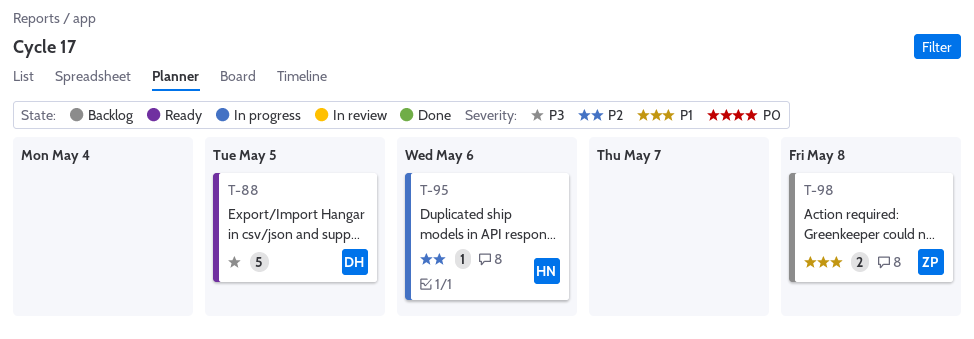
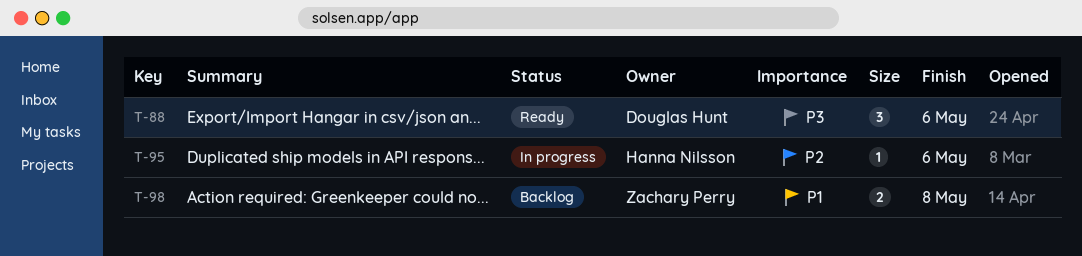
T-88, estimate: 5 -> 3
T-88, due: May 5 -> May 6

